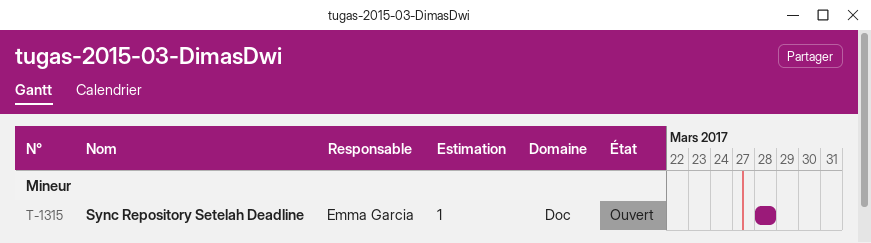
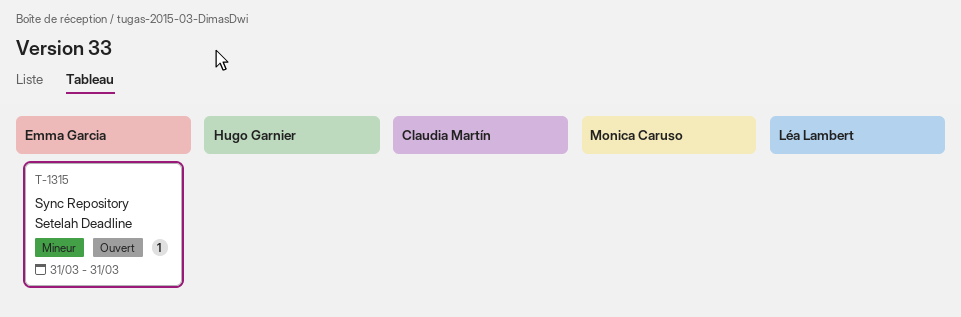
T-1315, start: Mar 28 -> Mar 31
T-1315, due: Mar 28 -> Mar 31

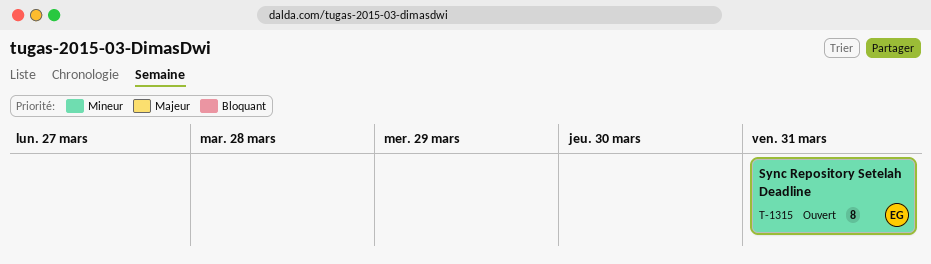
T-1315, estimate: 1 -> 8

